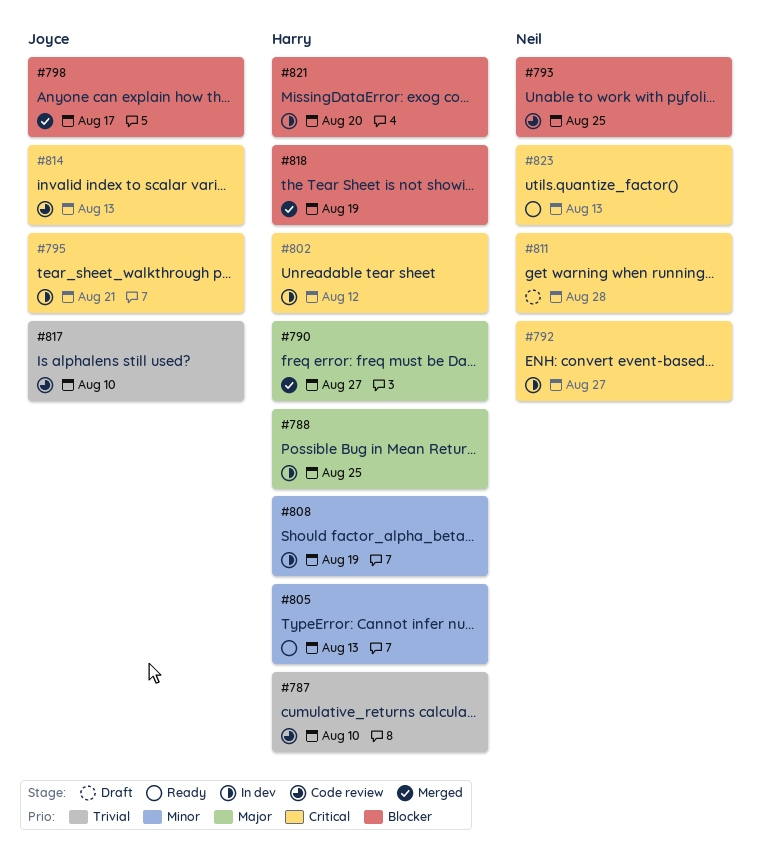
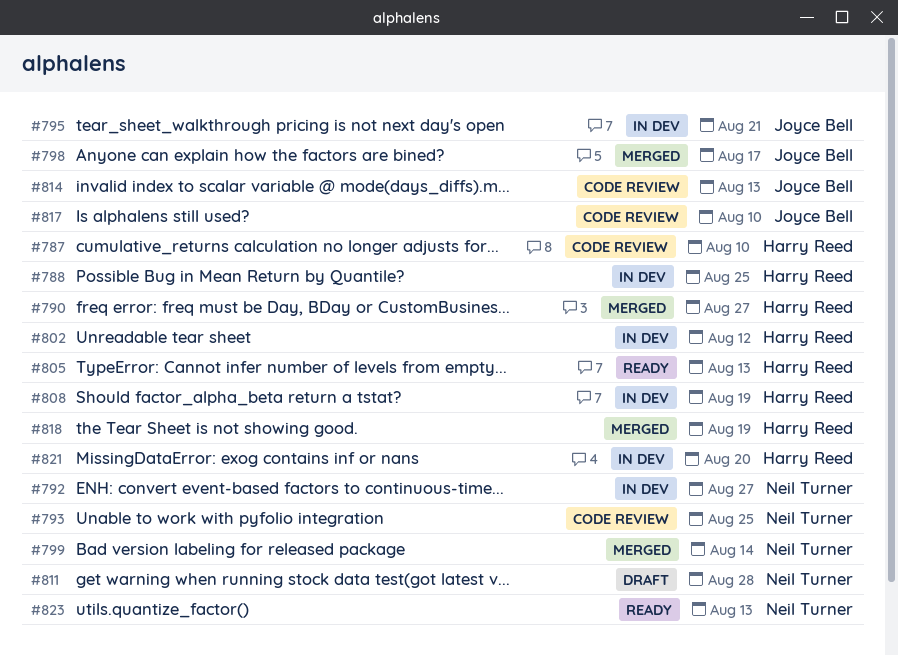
#799: none -> present

